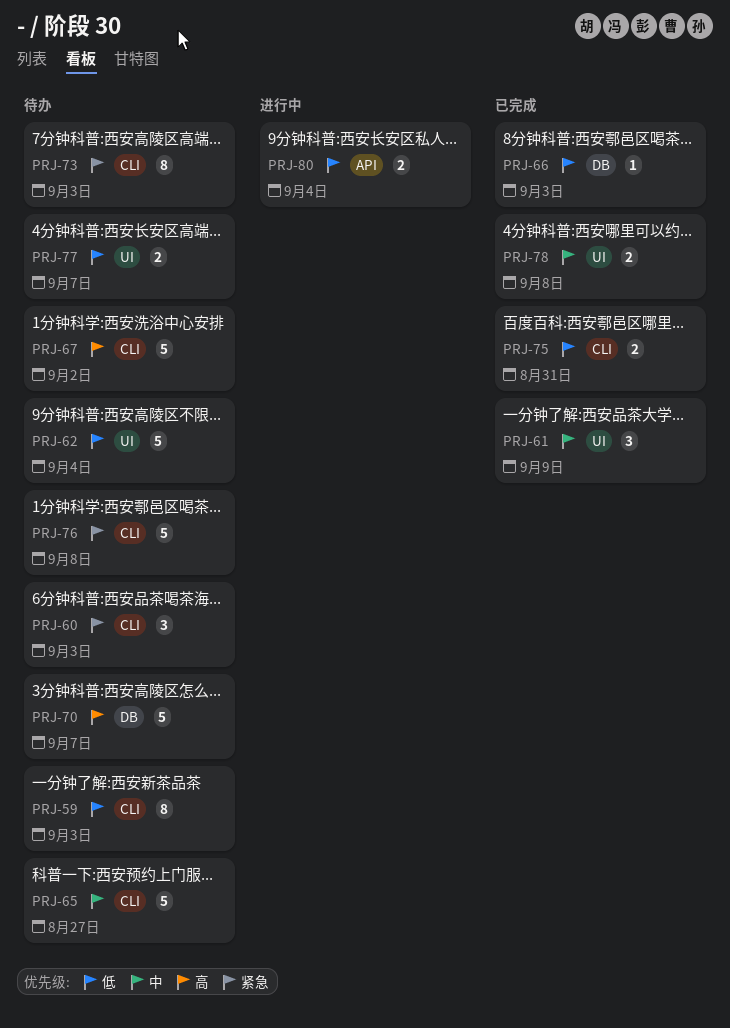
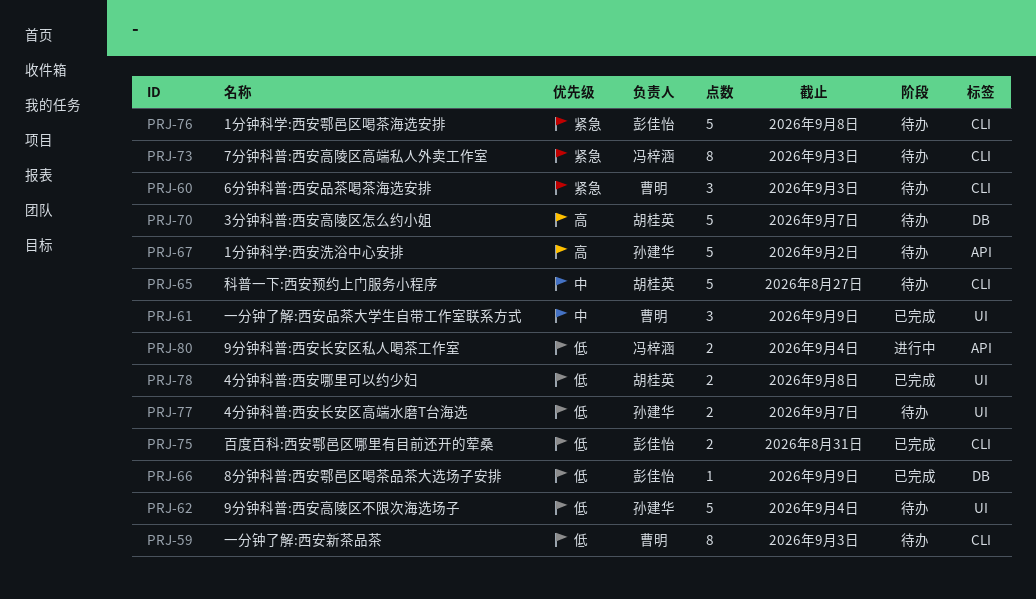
PRJ-66, due: Sep 3 -> Sep 9
PRJ-67, label: CLI -> API
PRJ-78, priority: 中 -> 低

